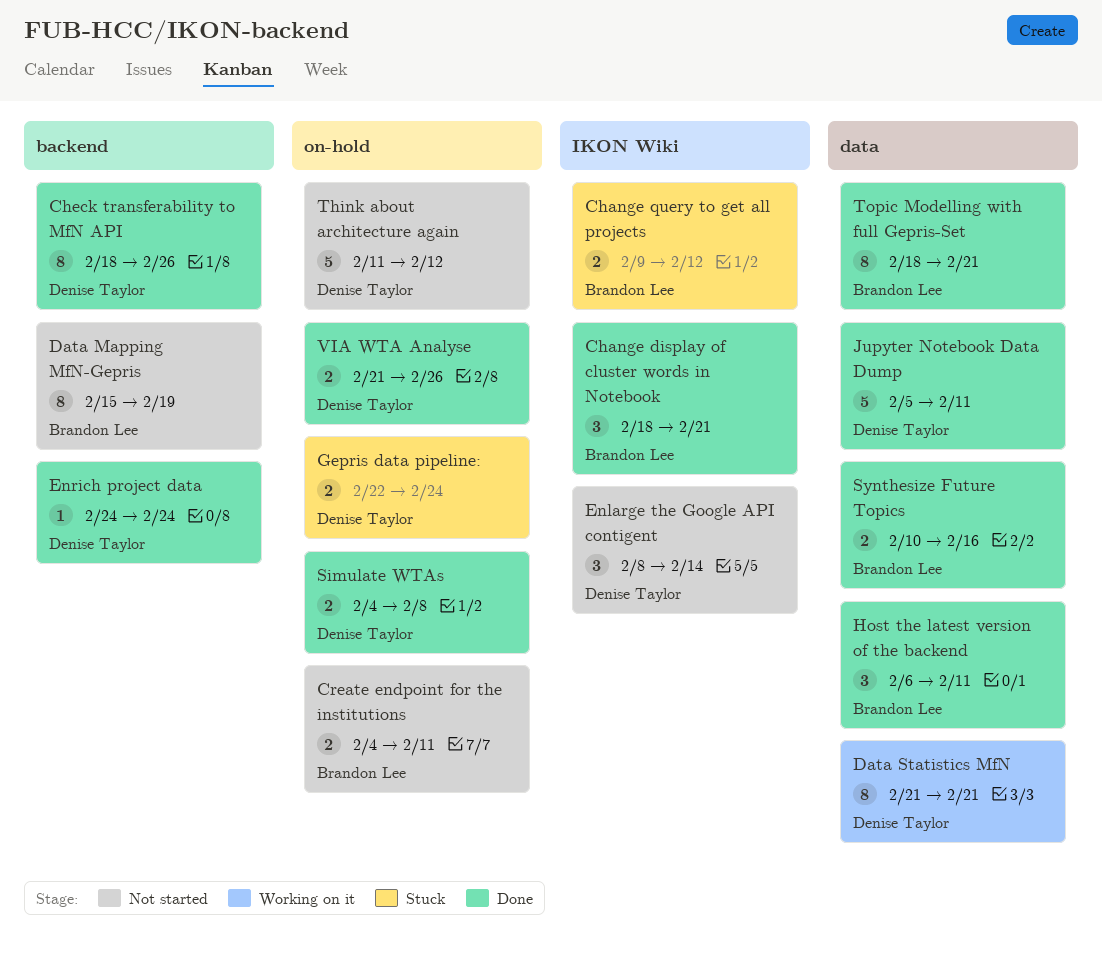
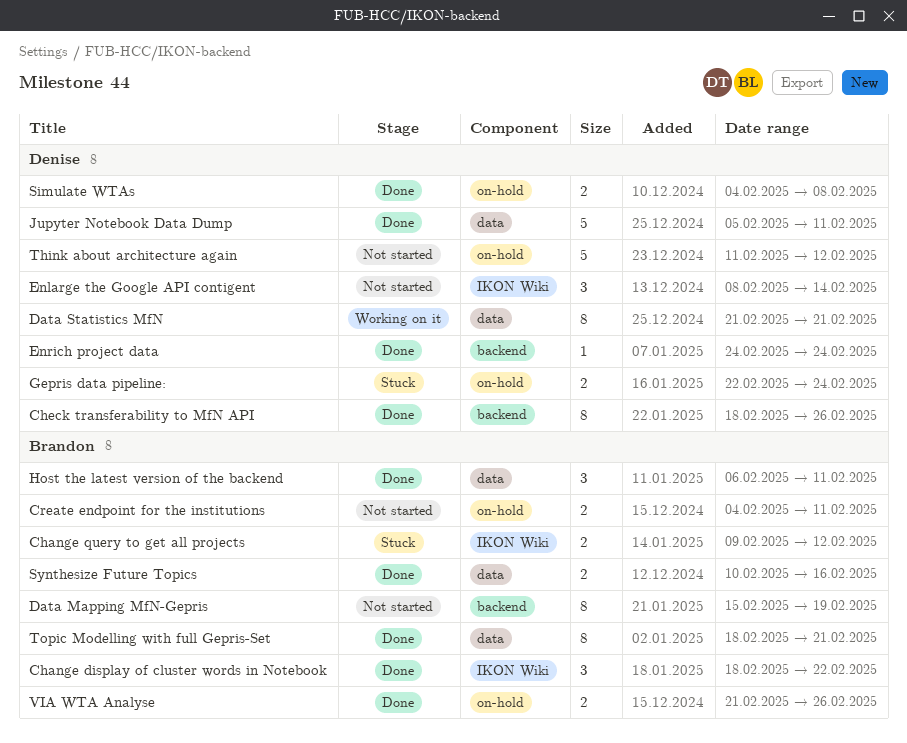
Change display of cluster words in Notebook, due: Feb 21 -> Feb 22
VIA WTA Analyse, owner: Denise Taylor -> Brandon Lee

